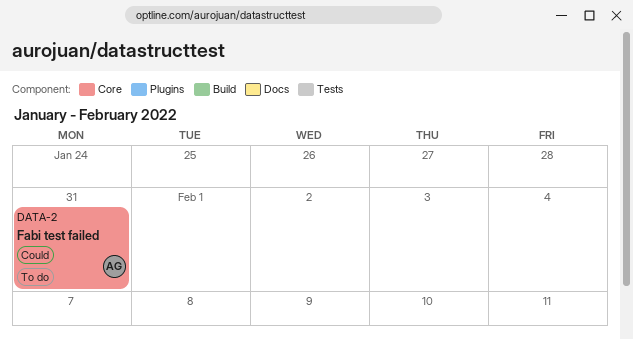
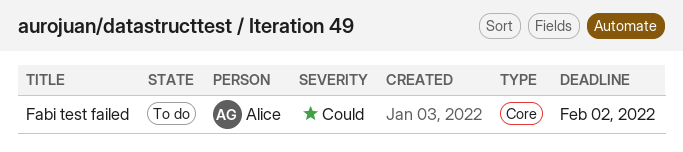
Fabi test failed, due: Jan 31 -> Feb 2

